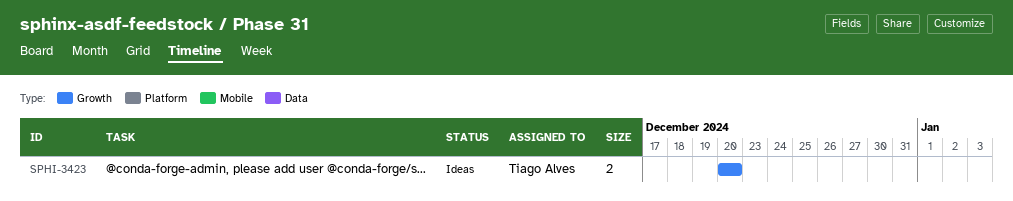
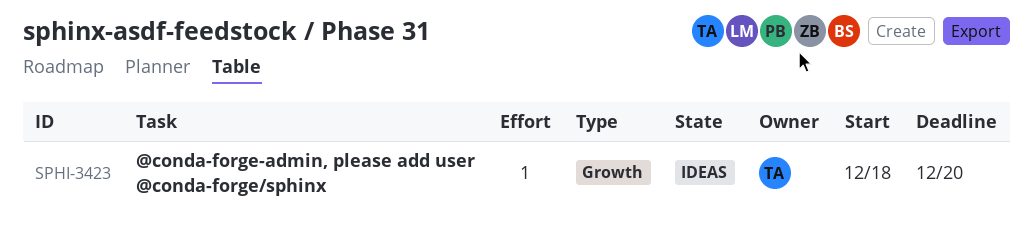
SPHI-3423, estimate: 2 -> 1
SPHI-3423, start: Dec 20 -> Dec 18

